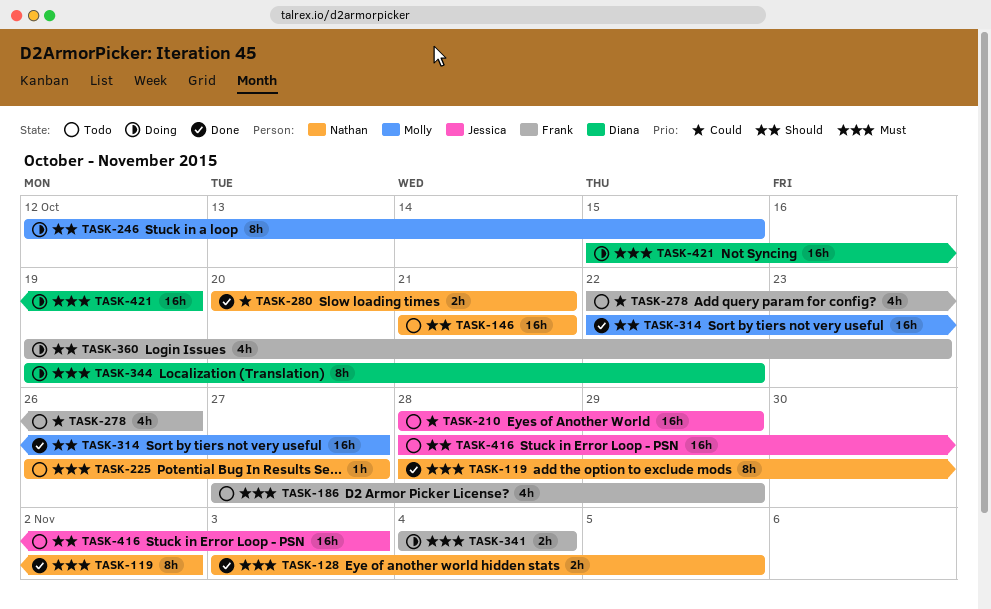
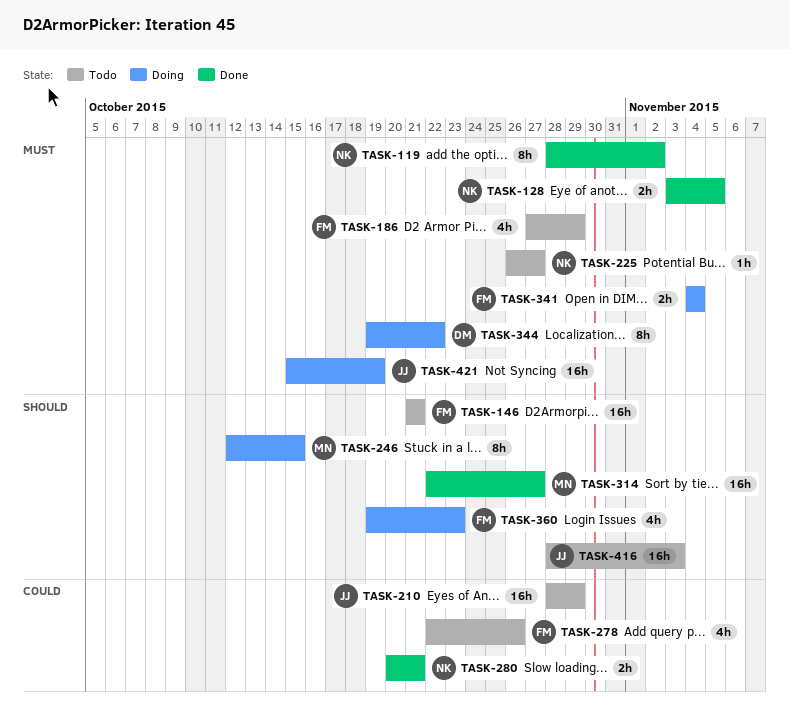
TASK-146, owner: Nathan -> Frank
TASK-421, owner: Diana -> Jessica

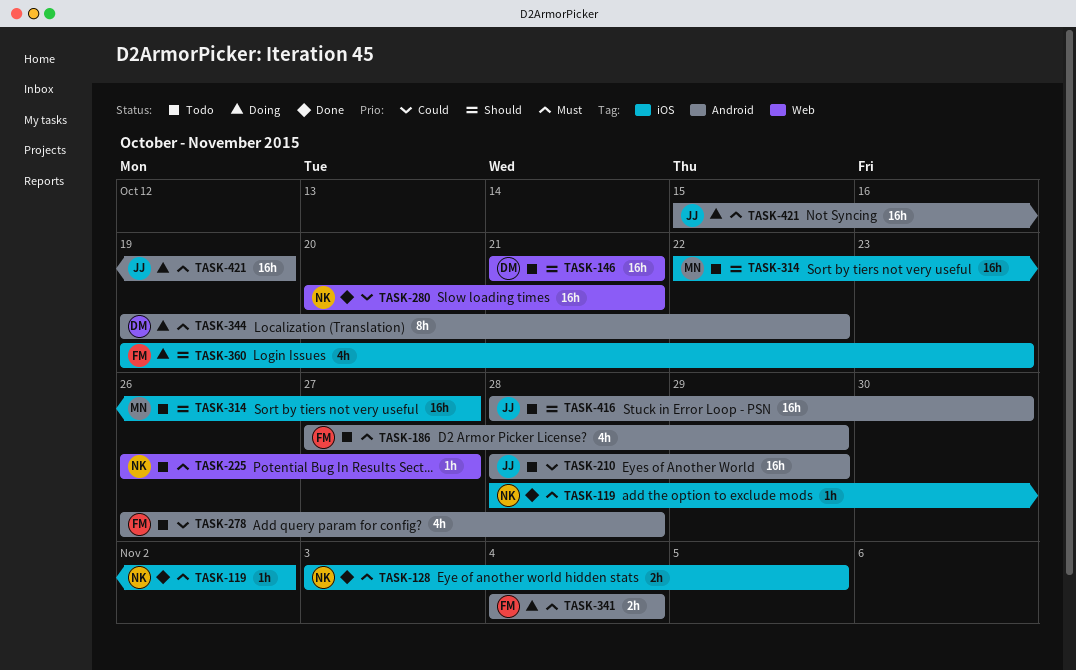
TASK-119, estimate: 8h -> 1h
TASK-146, owner: FM -> DM
TASK-246: present -> none
TASK-278, start: Oct 22 -> Oct 26
TASK-278, due: Oct 26 -> Oct 28
TASK-280, estimate: 2h -> 16h
TASK-314, status: Done -> Todo
TASK-416, due: Nov 3 -> Oct 30

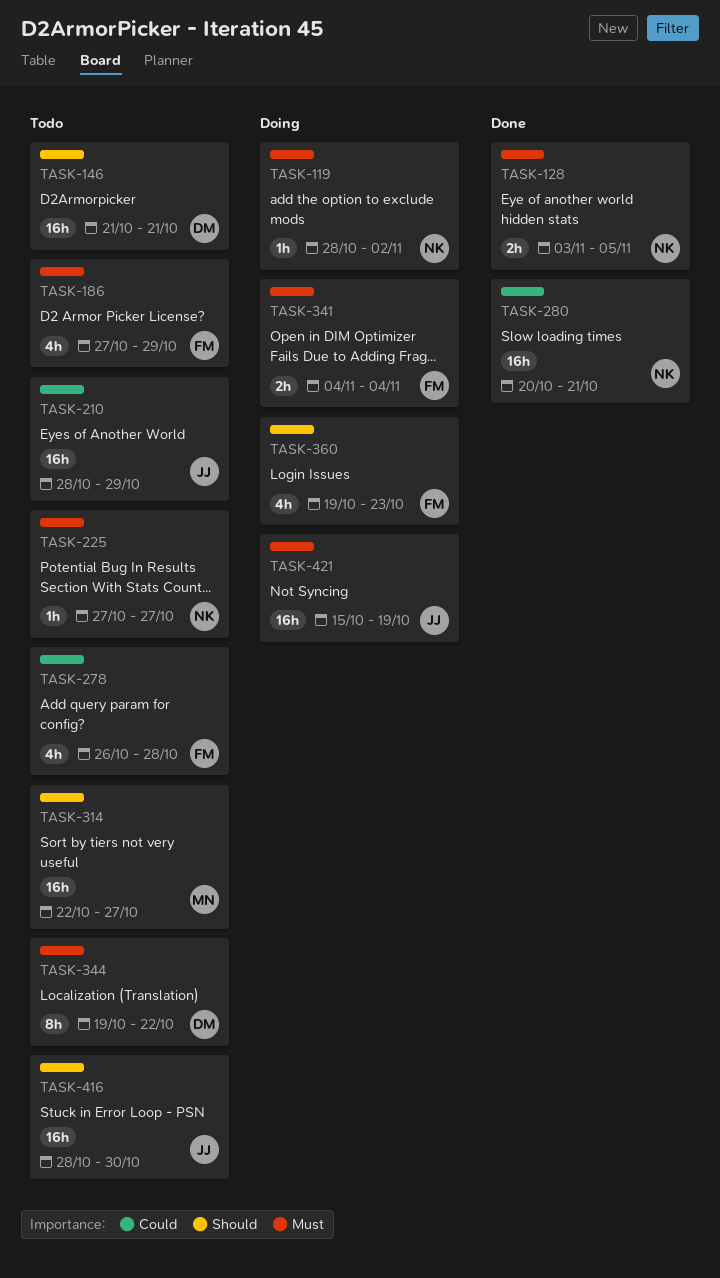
TASK-119, status: Done -> Doing
TASK-225, start: Oct 26 -> Oct 27
TASK-344, status: Doing -> Todo

